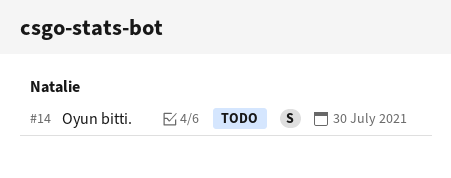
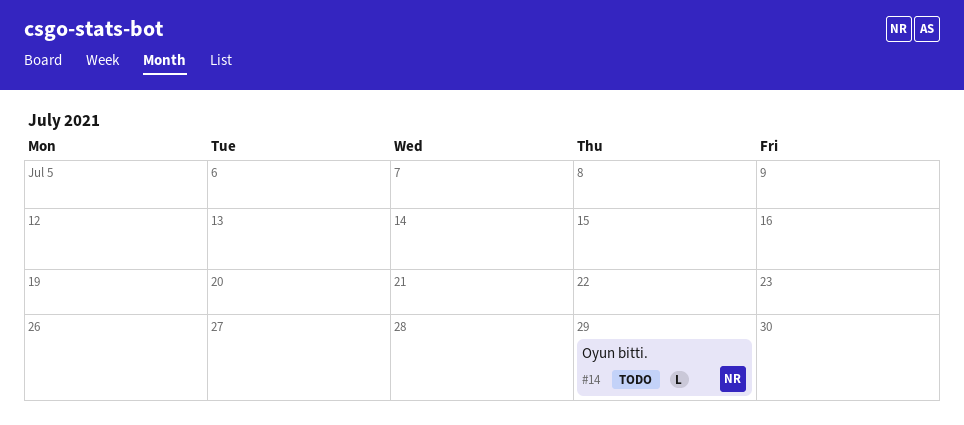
#14, estimate: S -> L
#14, due: Jul 30 -> Jul 29

